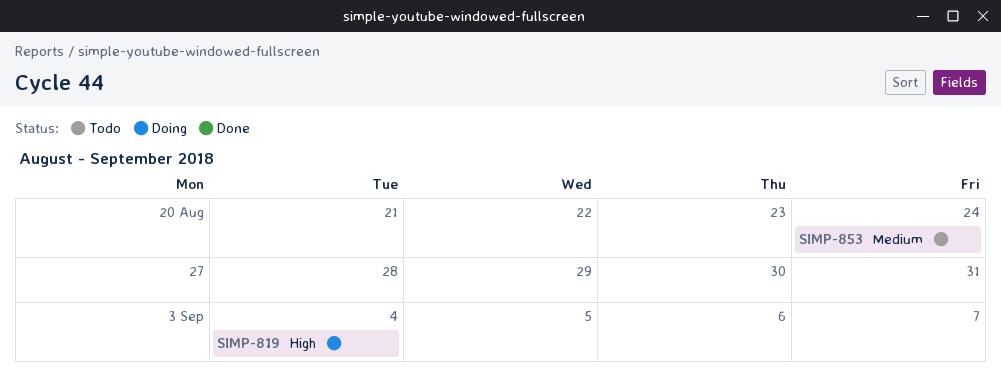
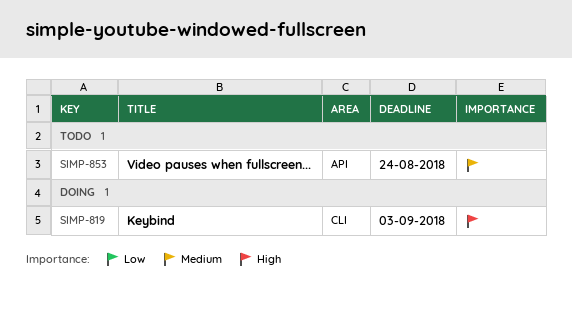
SIMP-819, due: Sep 4 -> Sep 3

